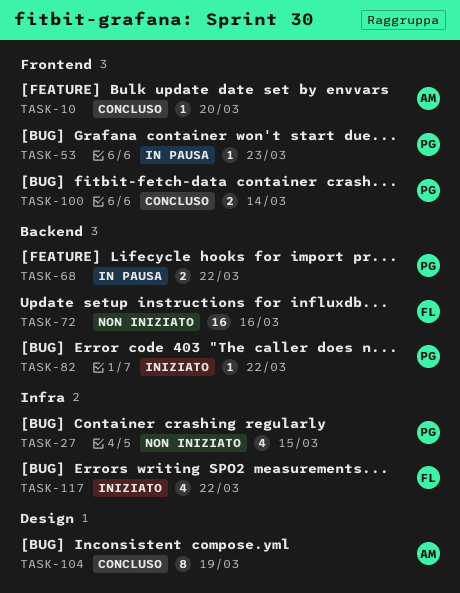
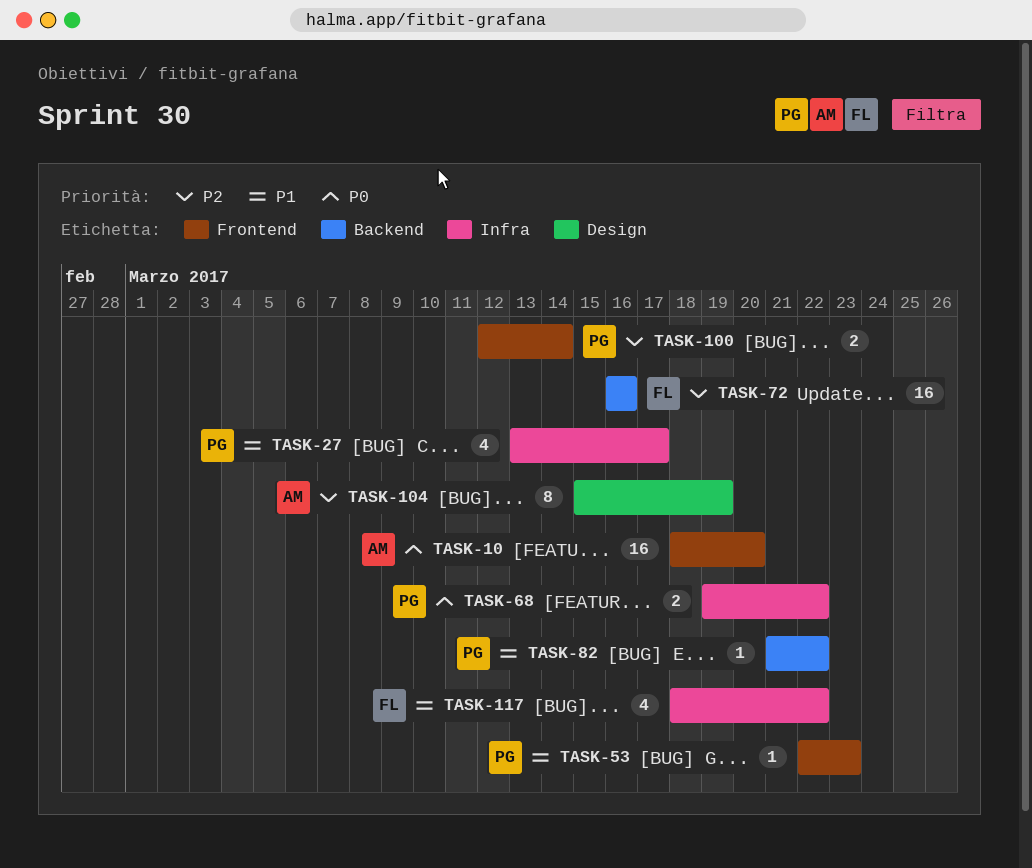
TASK-10, estimate: 1 -> 16
TASK-27, due: Mar 15 -> Mar 17
TASK-68, label: Backend -> Infra

